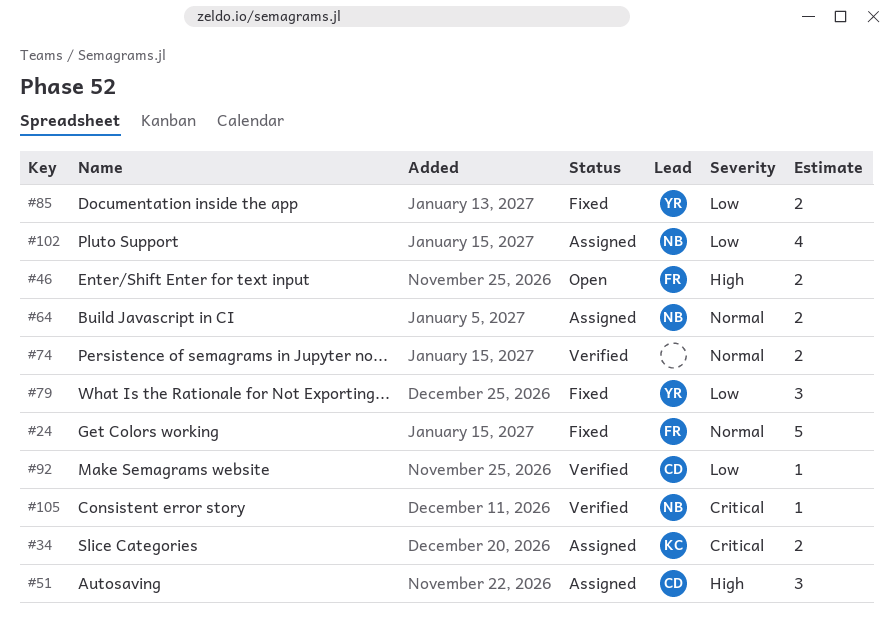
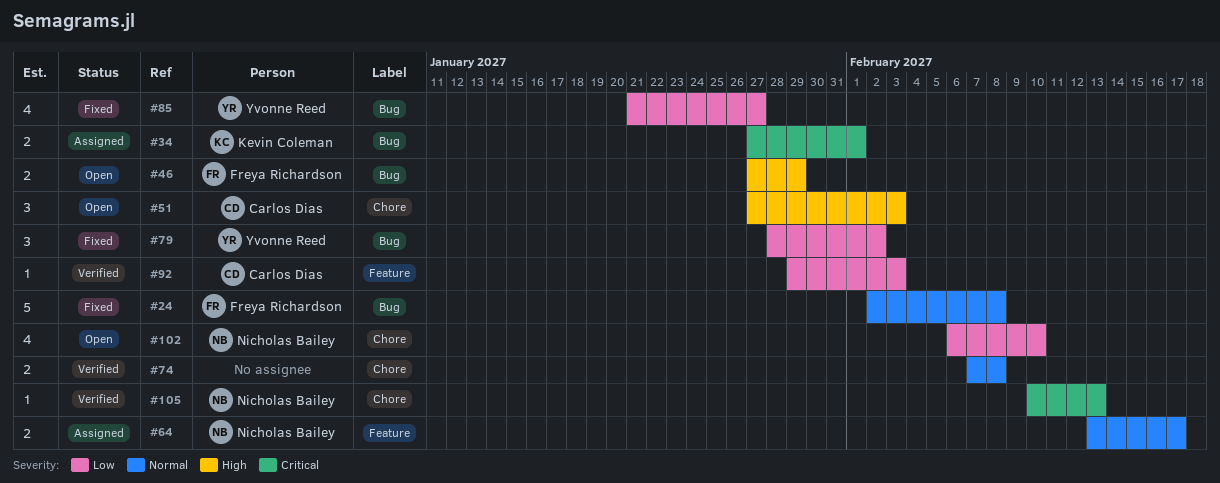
#51, status: Assigned -> Open
#85, estimate: 2 -> 4
#102, status: Assigned -> Open

